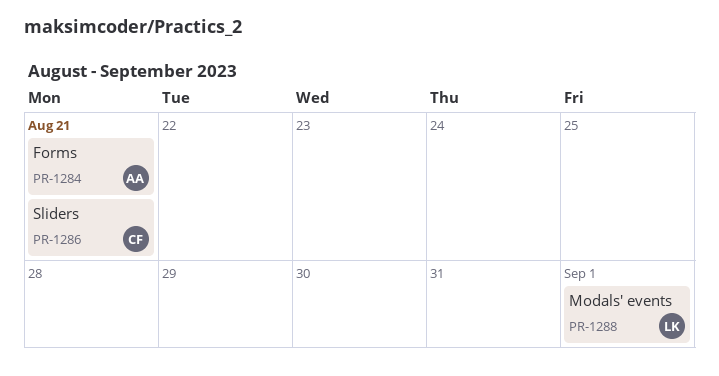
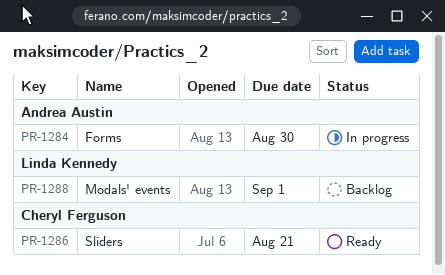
PR-1284, due: Aug 21 -> Aug 30

